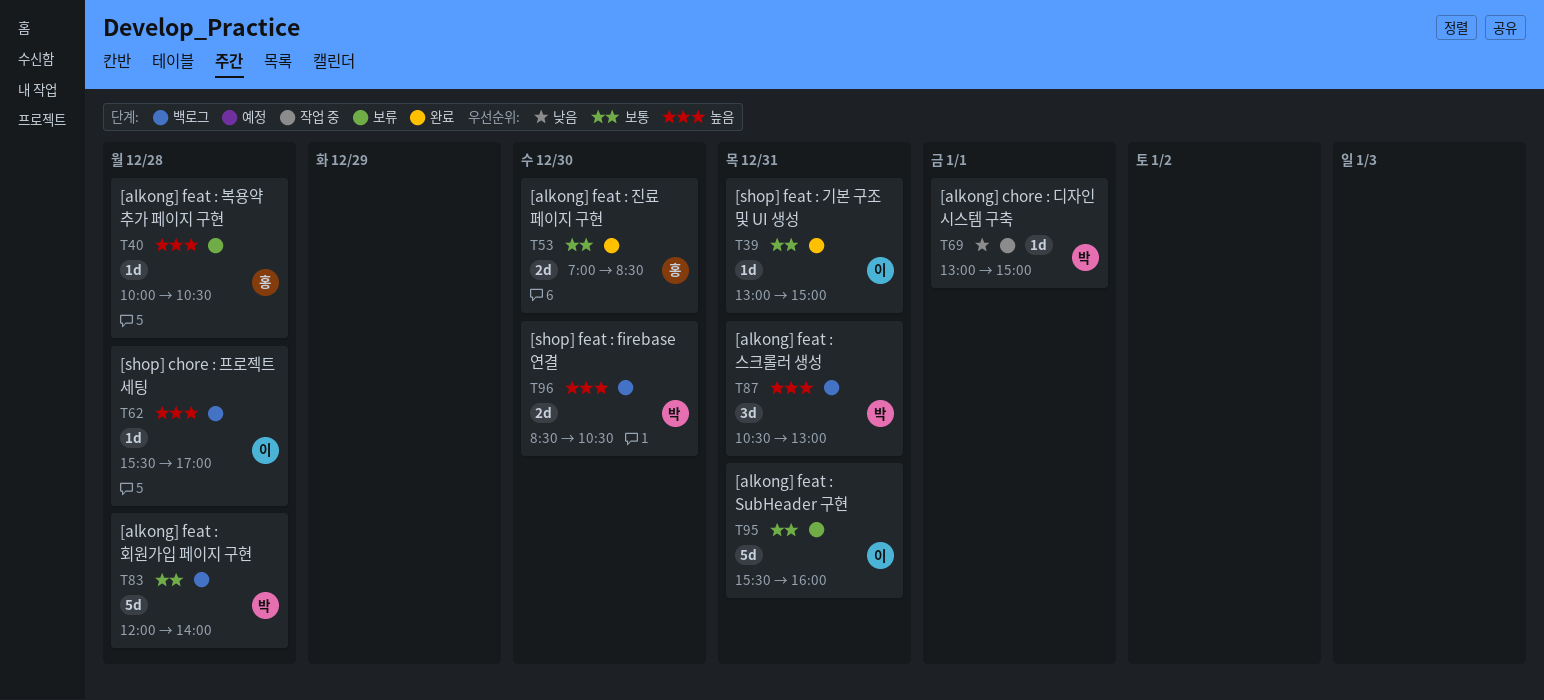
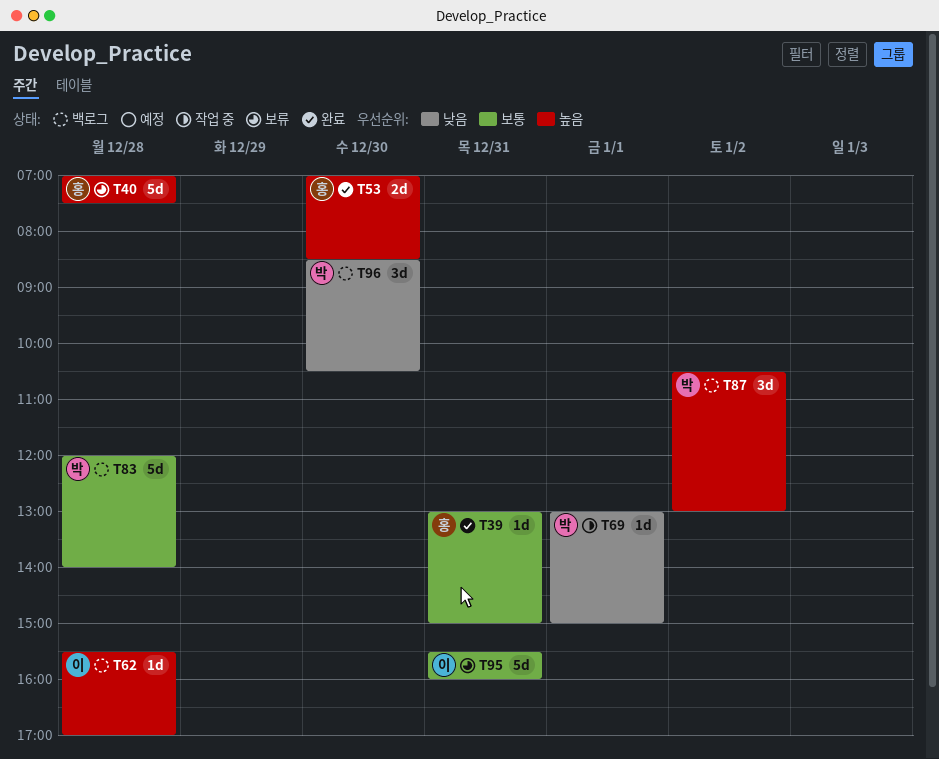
T39, owner: 이 -> 홍
T40, estimate: 1d -> 5d
T40, begins: 10:00 -> 07:00
T40, ends: 10:30 -> 07:30
T53, priority: 보통 -> 높음
T87, day: Dec 31 -> Jan 2
T96, priority: 높음 -> 낮음
T96, estimate: 2d -> 3d

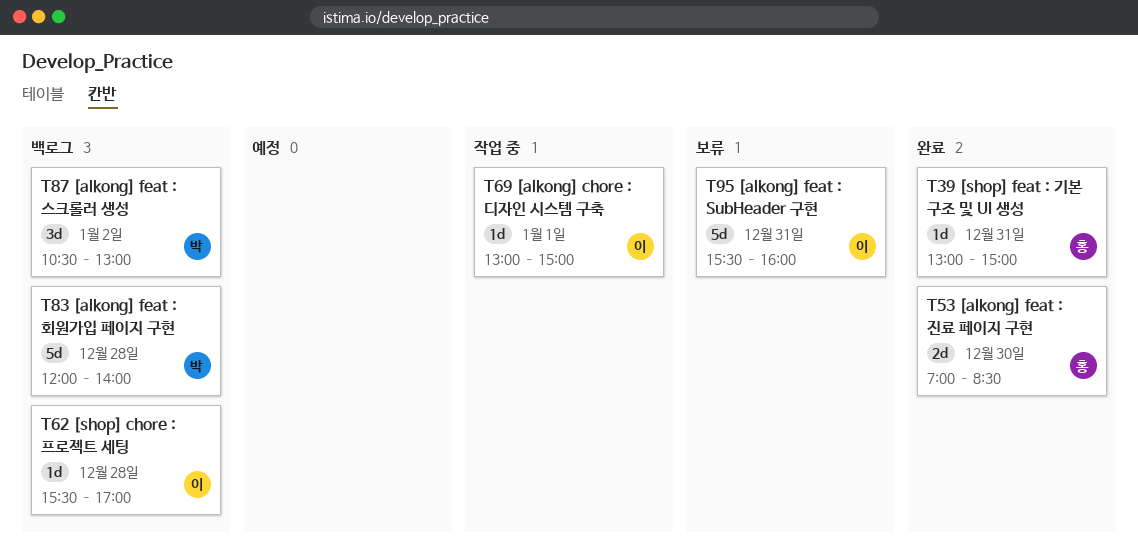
T40: present -> none
T69, owner: 박 -> 이
T96: present -> none

